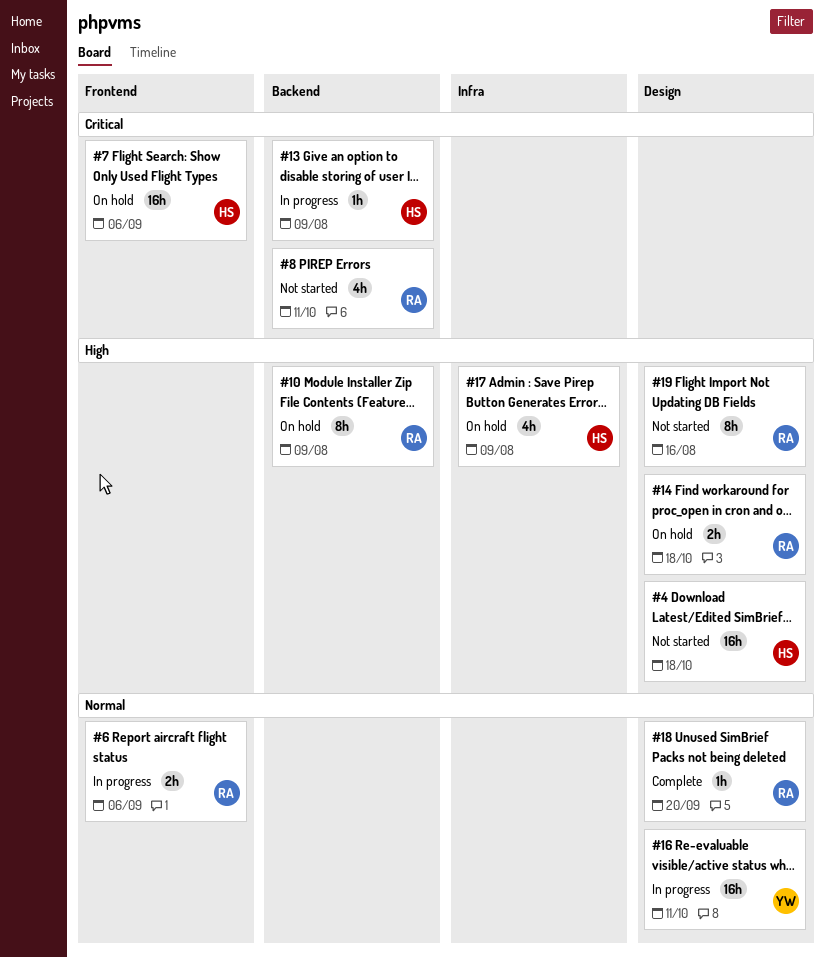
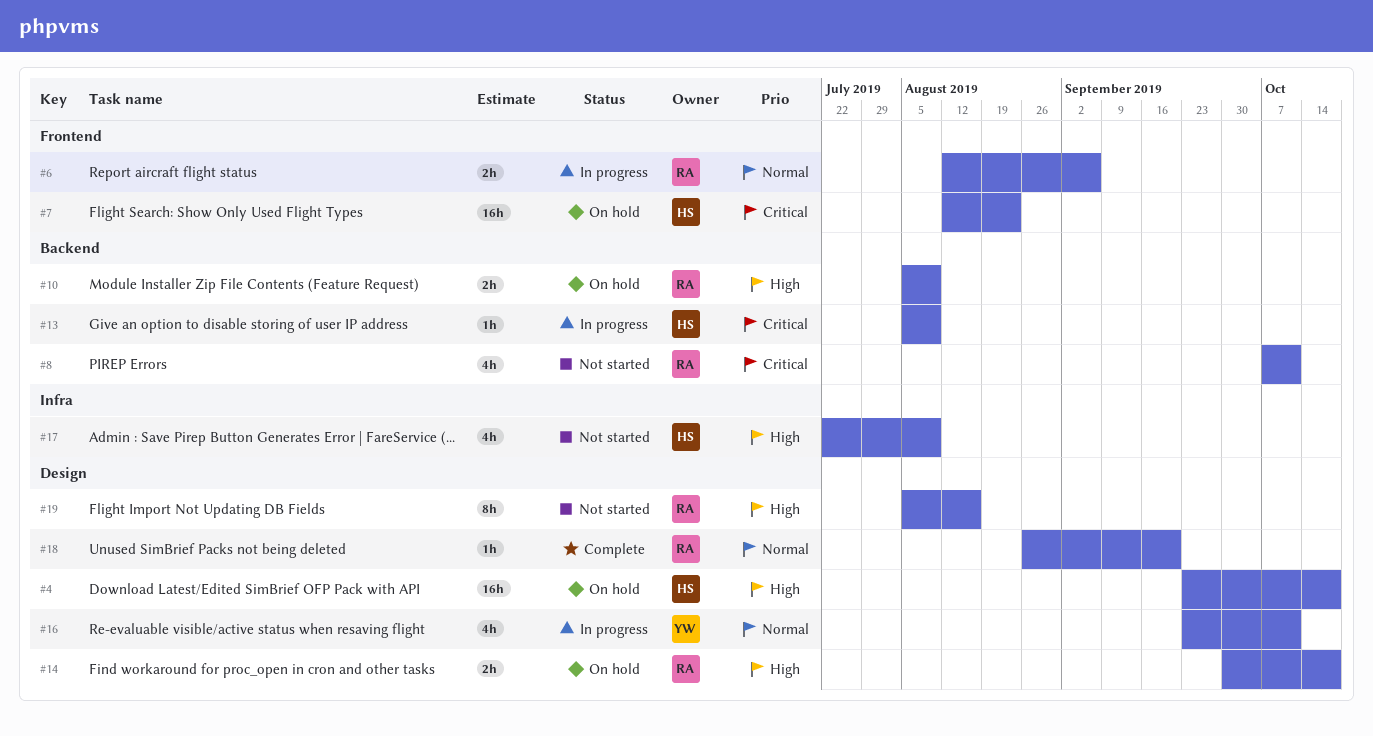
#4, status: Not started -> On hold
#7, due: Sep 6 -> Aug 23
#10, estimate: 8h -> 2h
#16, estimate: 16h -> 4h
#17, status: On hold -> Not started

